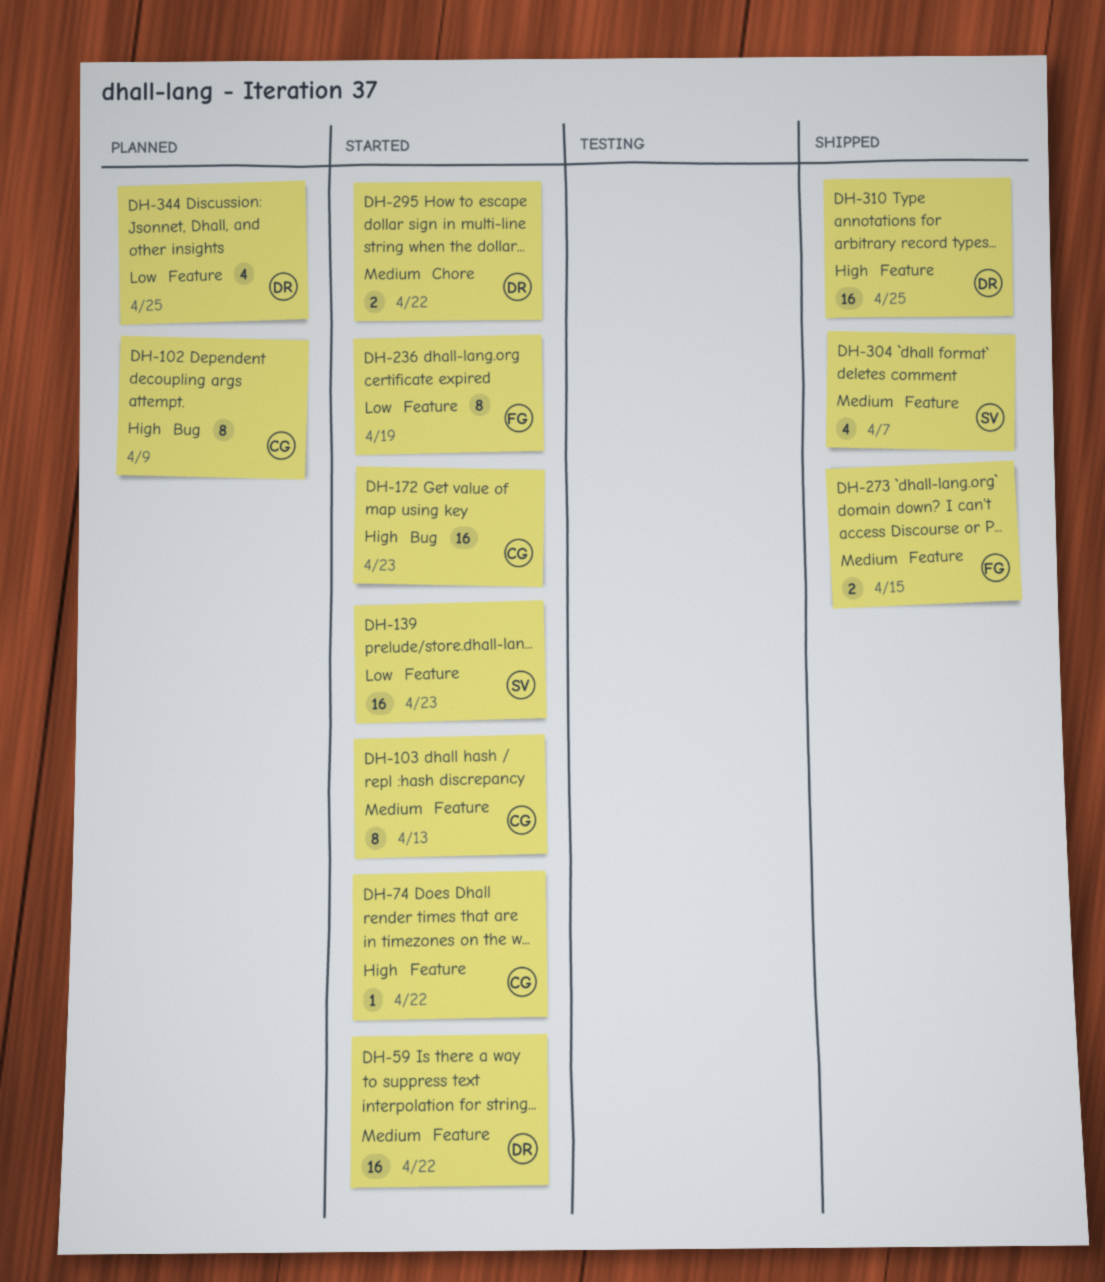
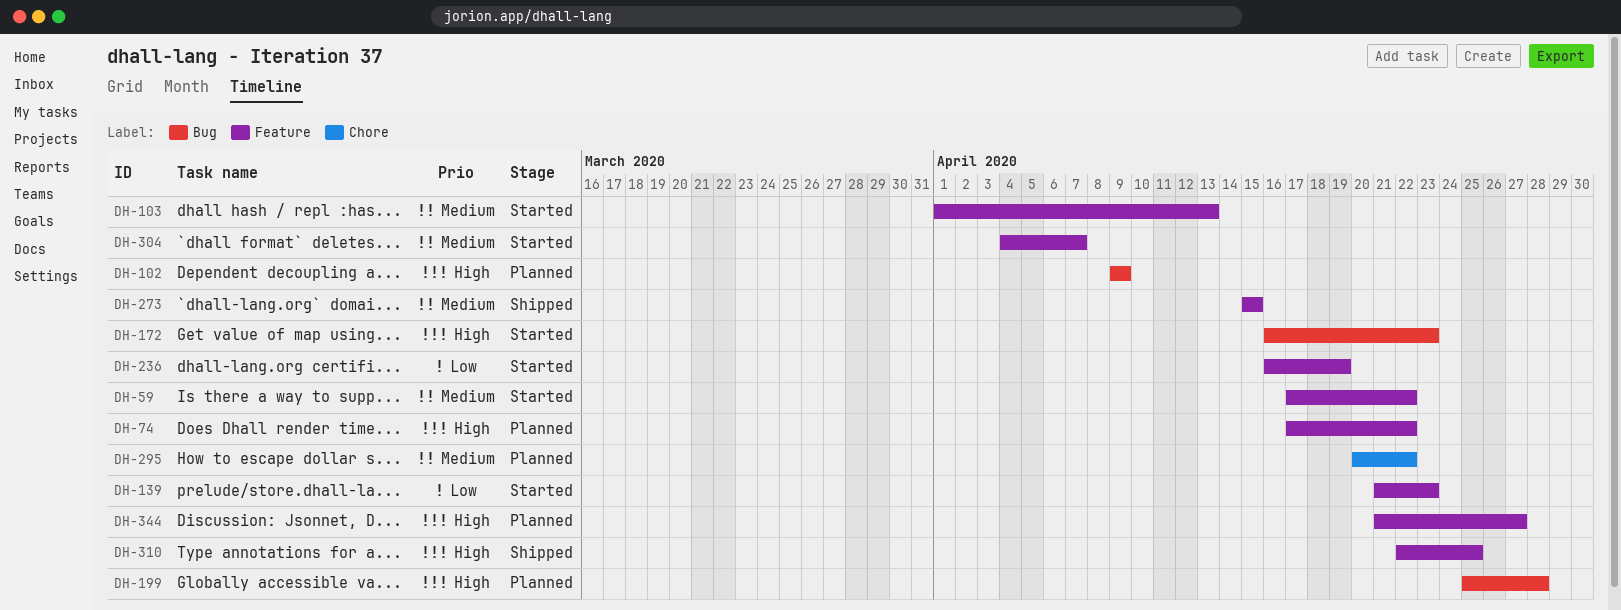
DH-74, status: Started -> Planned
DH-199: none -> present
DH-295, status: Started -> Planned
DH-304, status: Shipped -> Started
DH-344, priority: Low -> High
DH-344, due: Apr 25 -> Apr 27

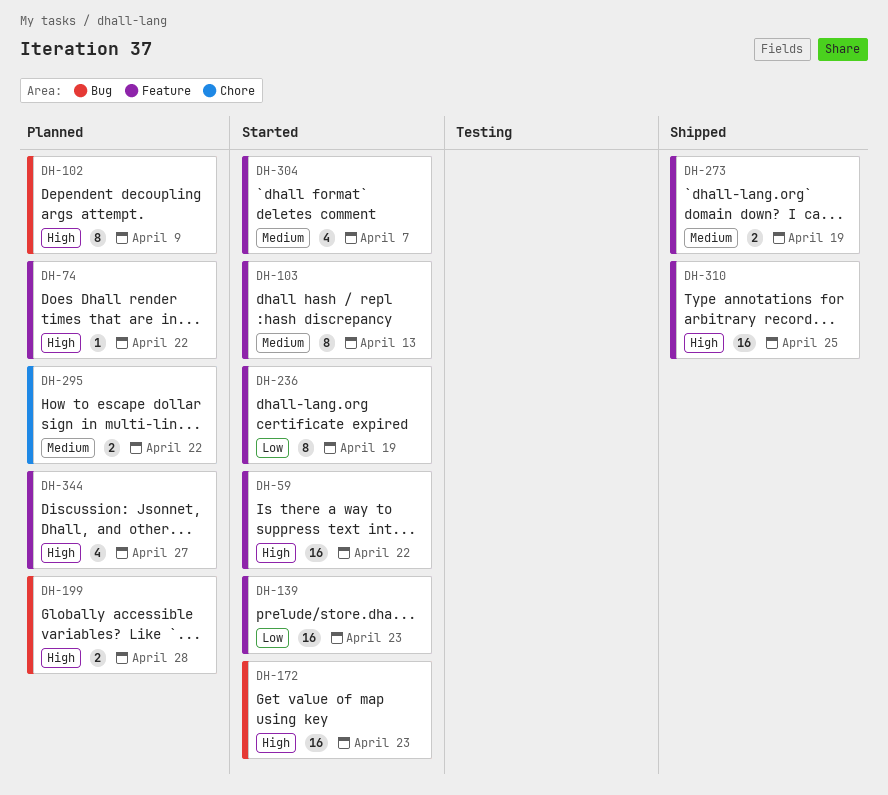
DH-59, priority: Medium -> High
DH-273, due: Apr 15 -> Apr 19

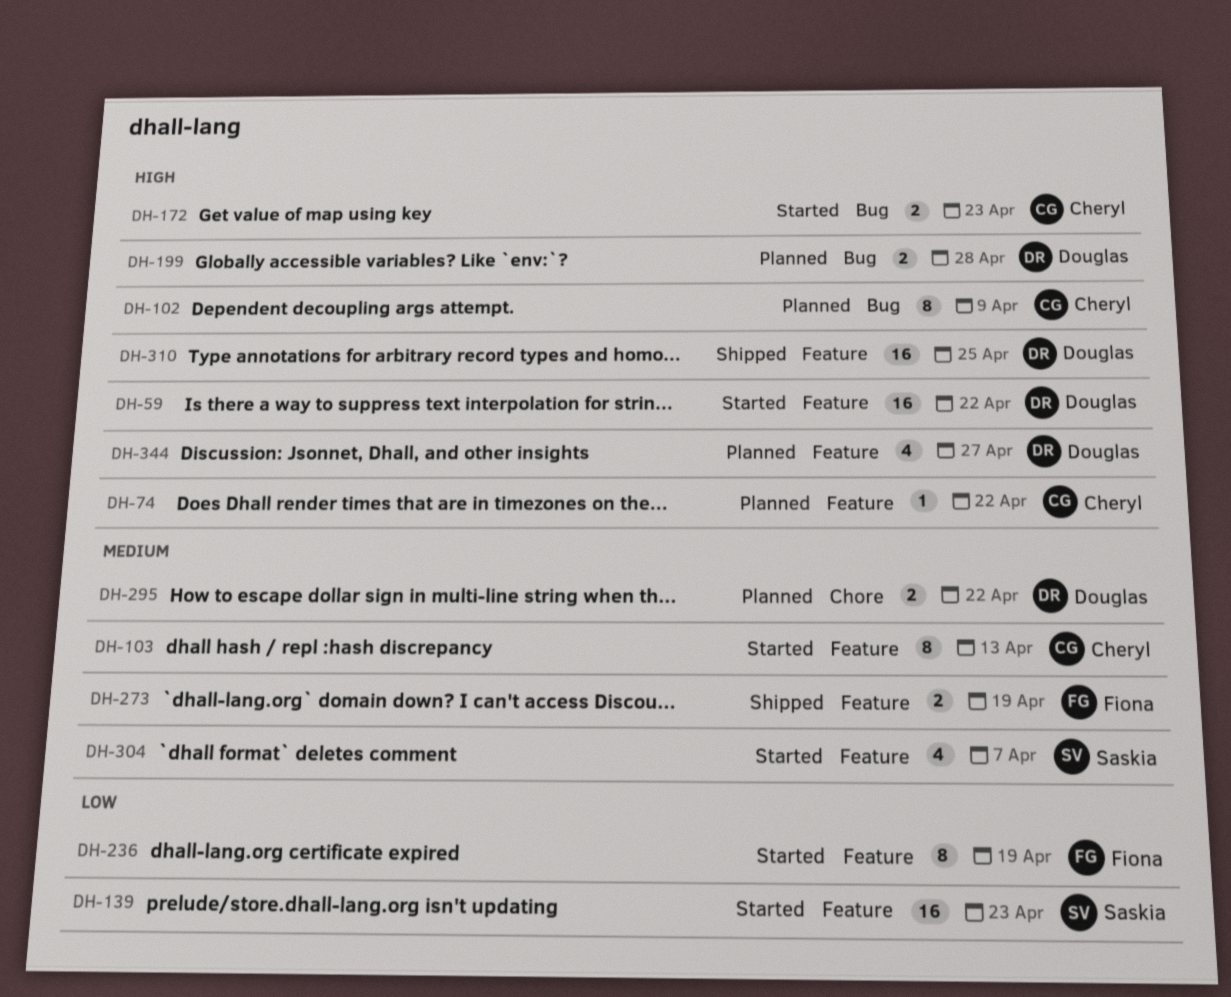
DH-172, estimate: 16 -> 2

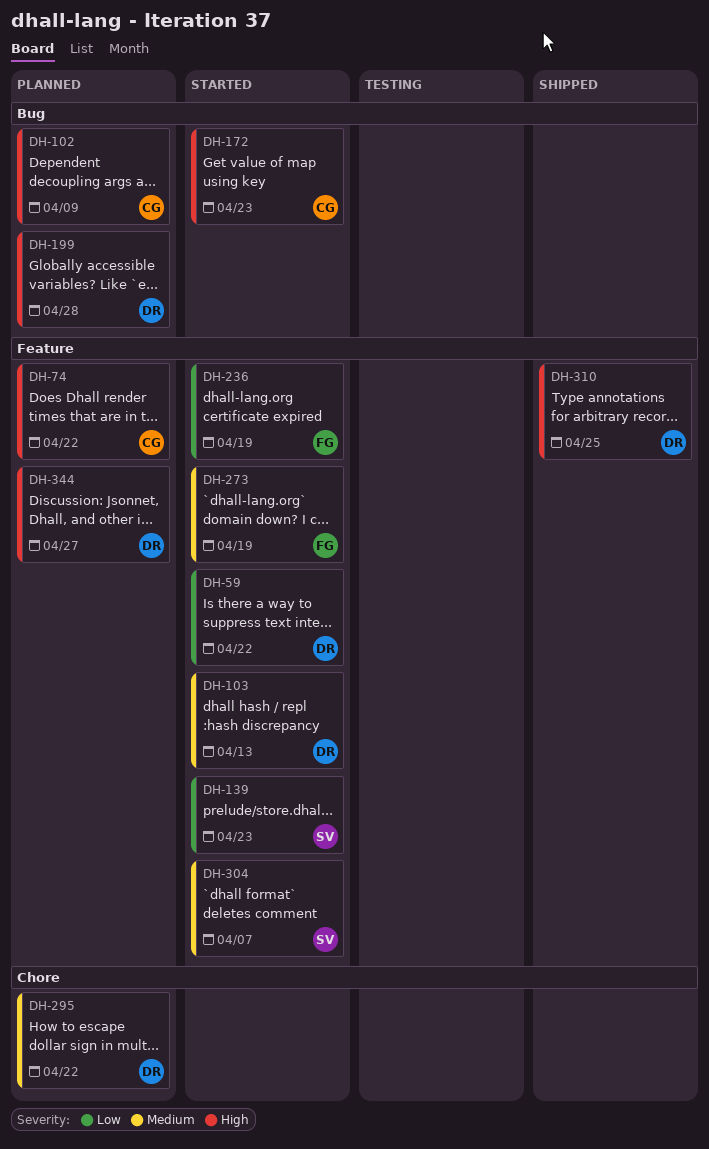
DH-59, priority: High -> Low
DH-103, owner: Cheryl -> Douglas
DH-273, status: Shipped -> Started

